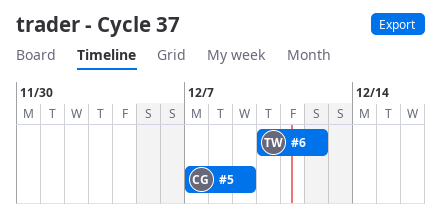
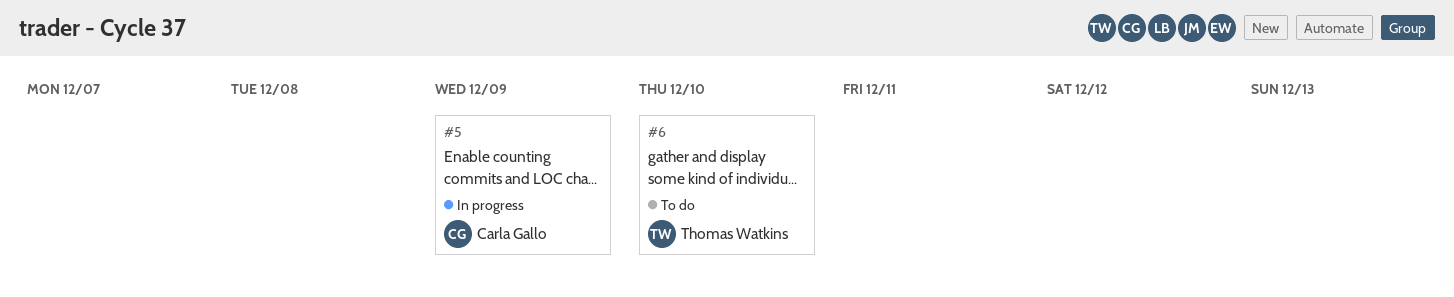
#6, due: Dec 12 -> Dec 10

